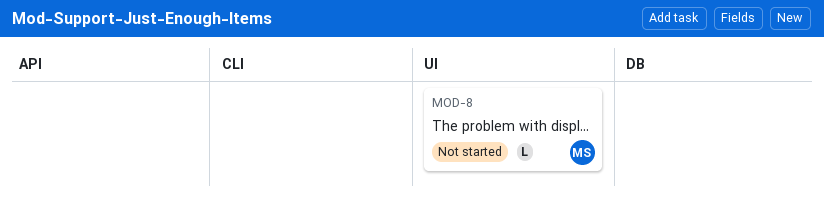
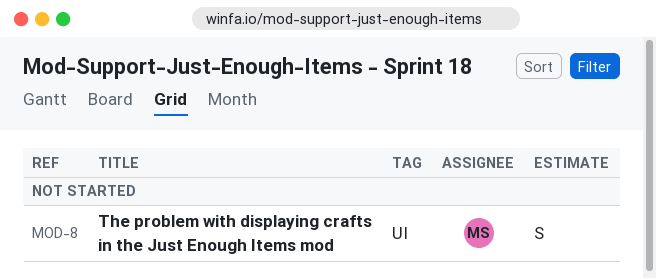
MOD-8, estimate: L -> S

